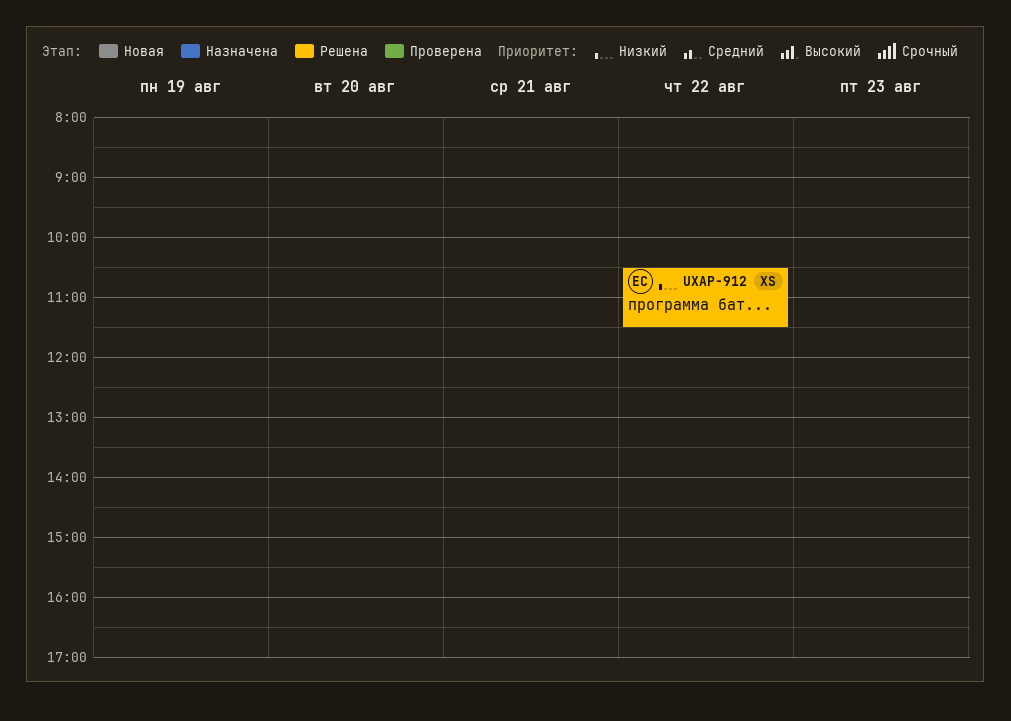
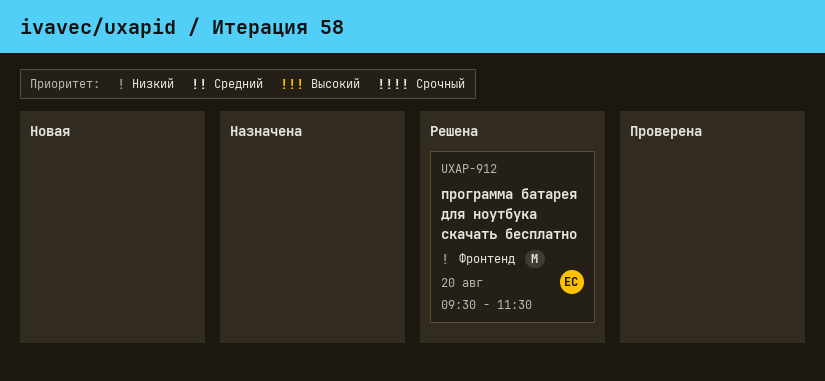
UXAP-912, estimate: XS -> M
UXAP-912, day: Aug 22 -> Aug 20
UXAP-912, begins: 10:30 -> 09:30

